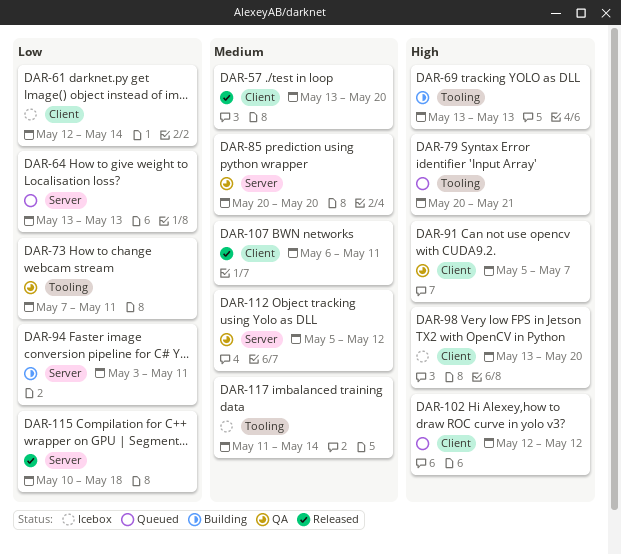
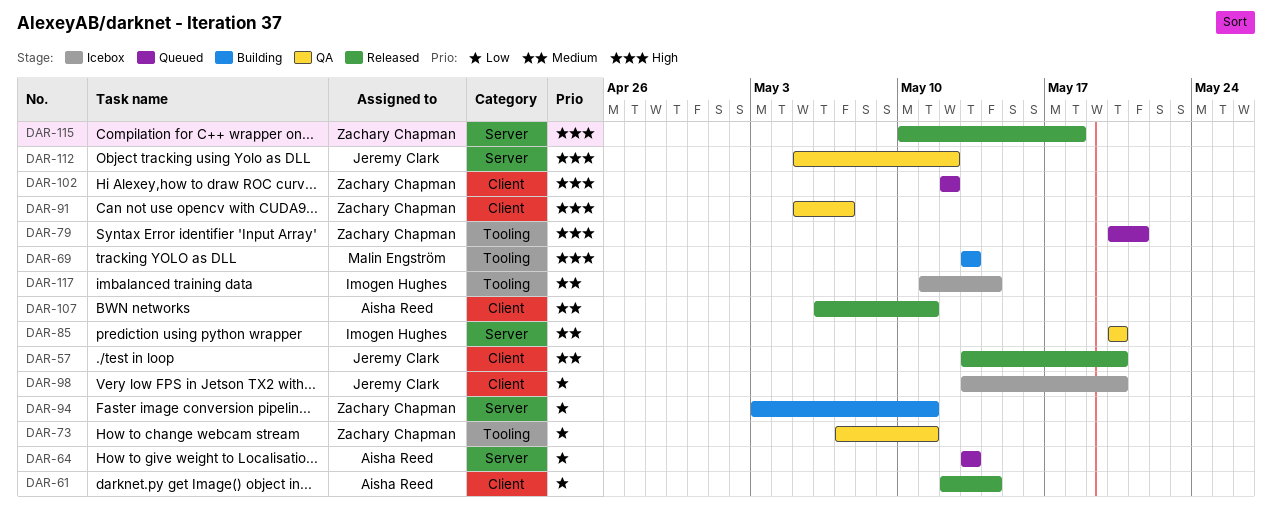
DAR-61, status: Icebox -> Released
DAR-98, priority: High -> Low
DAR-112, priority: Medium -> High
DAR-115, priority: Low -> High

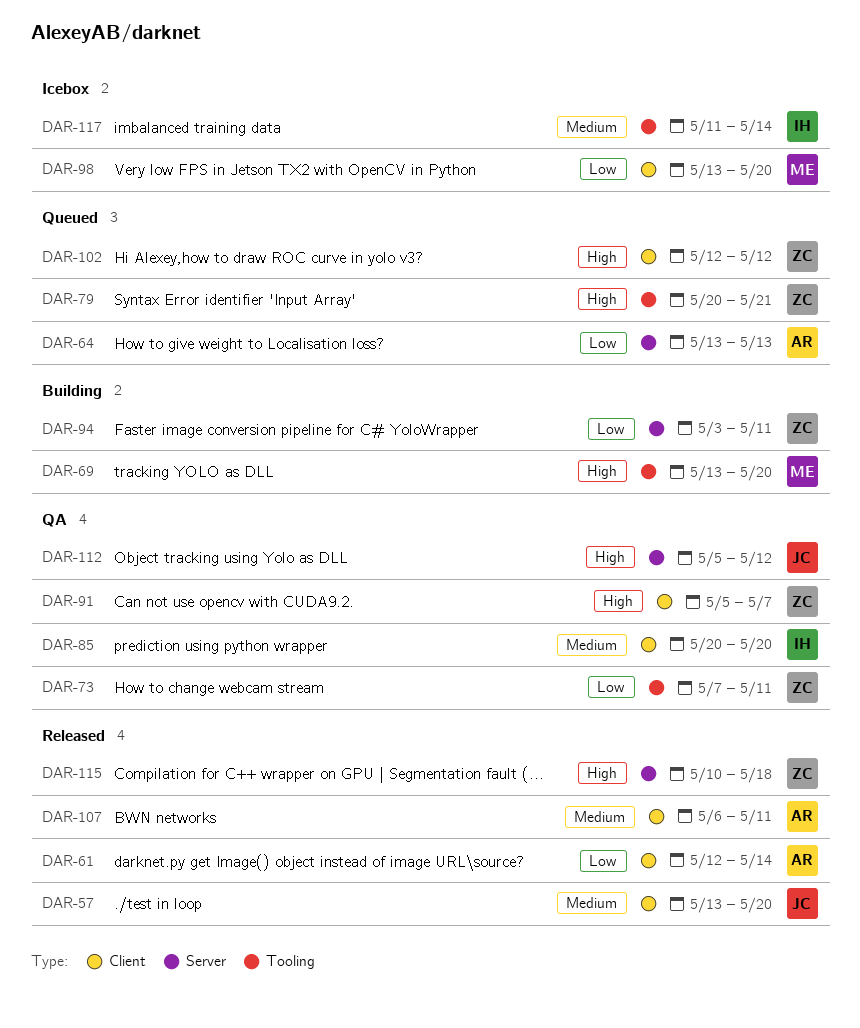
DAR-69, due: May 13 -> May 20
DAR-85, label: Server -> Client
DAR-98, owner: Jeremy Clark -> Malin Engström

